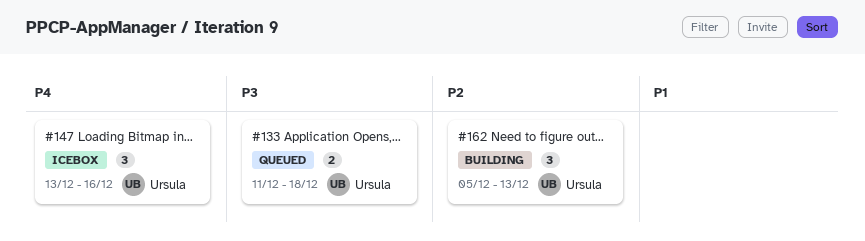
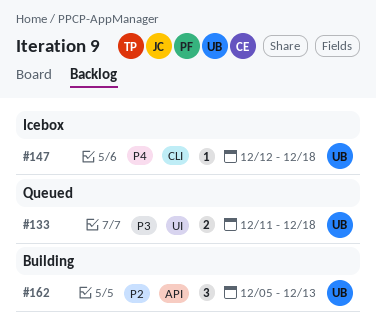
#147, estimate: 3 -> 1
#147, start: Dec 13 -> Dec 12
#147, due: Dec 16 -> Dec 18

